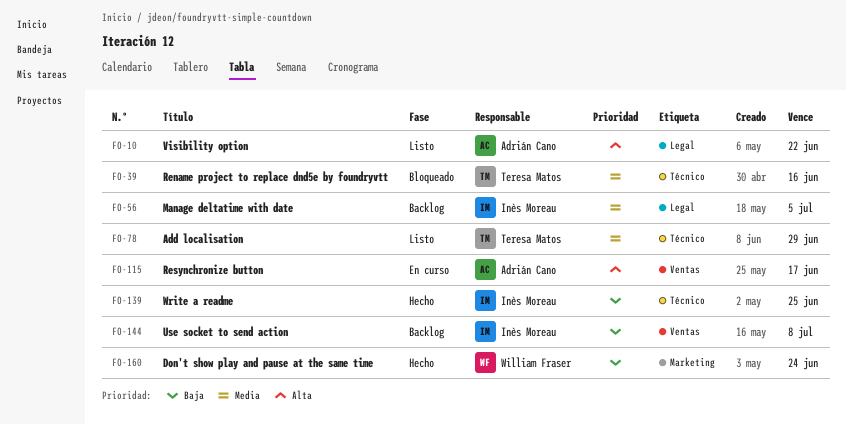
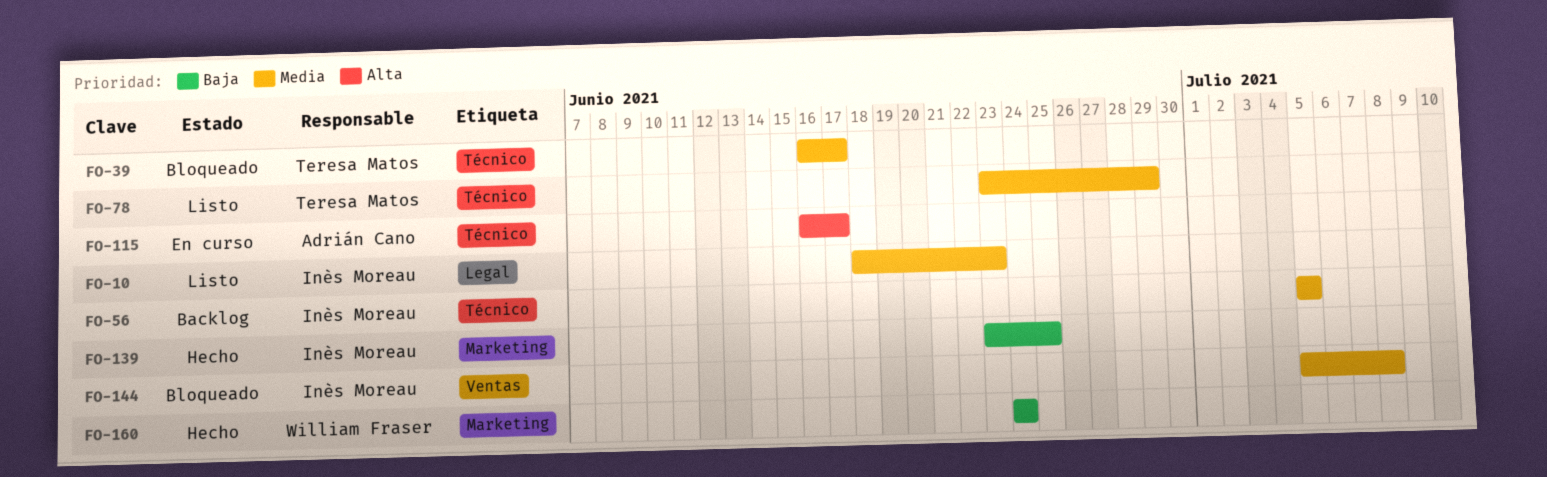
FO-10, owner: Adrián Cano -> Inès Moreau
FO-10, priority: Alta -> Media
FO-10, due: Jun 22 -> Jun 23
FO-39, due: Jun 16 -> Jun 17
FO-56, label: Legal -> Técnico
FO-115, label: Ventas -> Técnico
FO-139, label: Técnico -> Marketing
FO-144, status: Backlog -> Bloqueado
FO-144, priority: Baja -> Media

